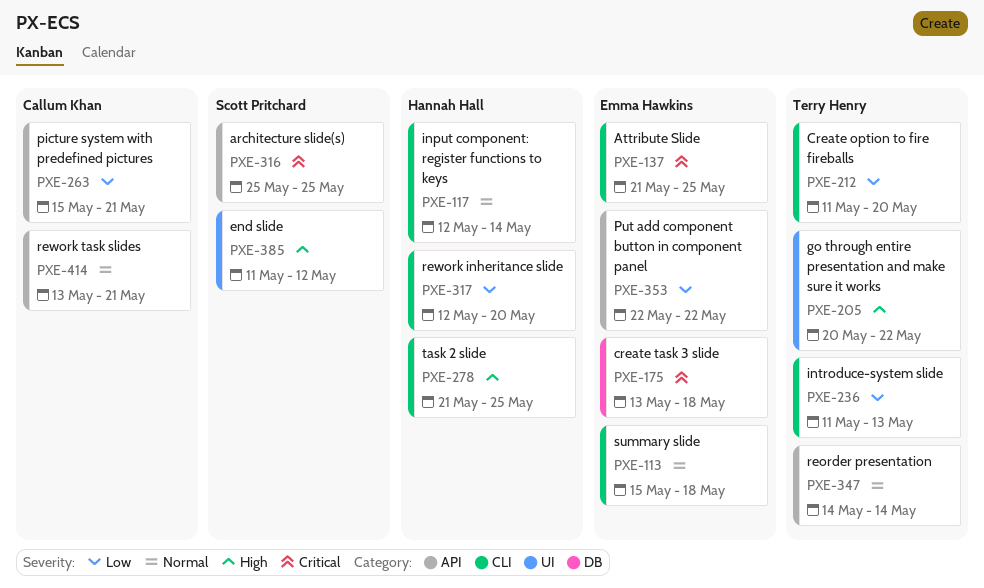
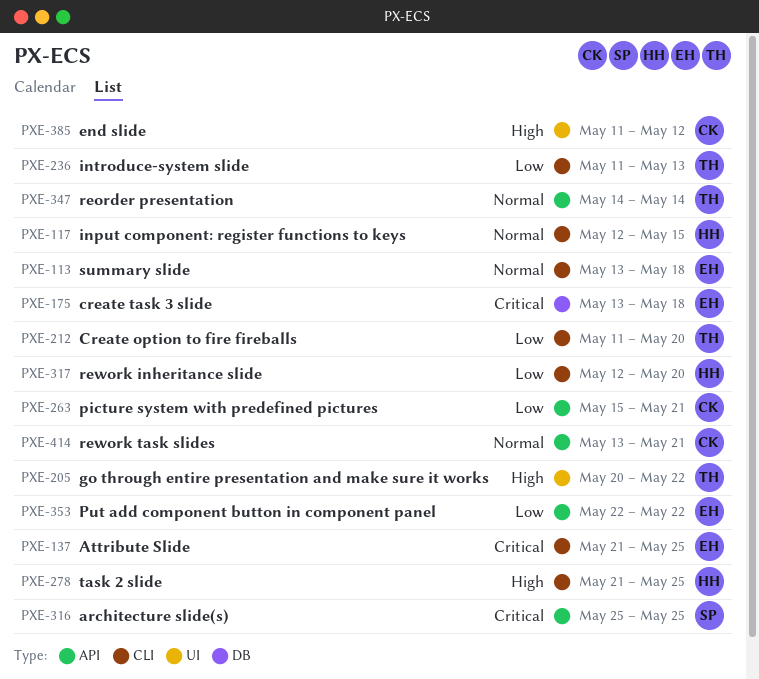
PXE-113, start: May 15 -> May 13
PXE-117, due: May 14 -> May 15
PXE-385, owner: Scott Pritchard -> Callum Khan

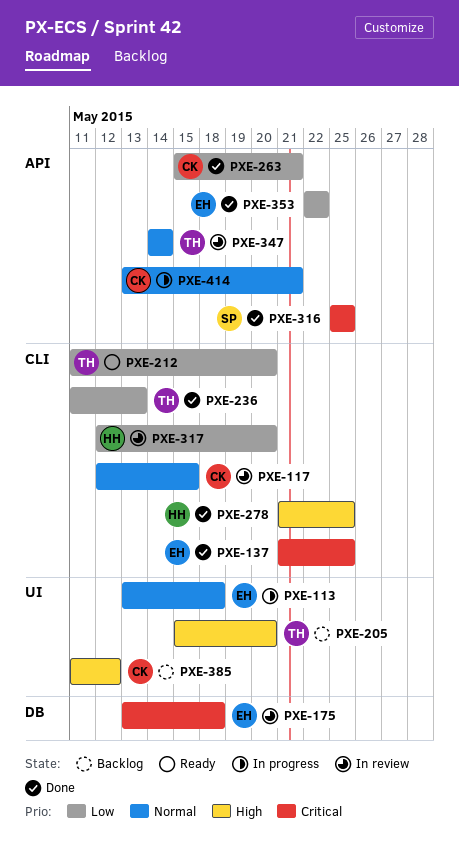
PXE-113, label: CLI -> UI
PXE-117, owner: HH -> CK
PXE-205, start: May 20 -> May 15
PXE-205, due: May 22 -> May 20

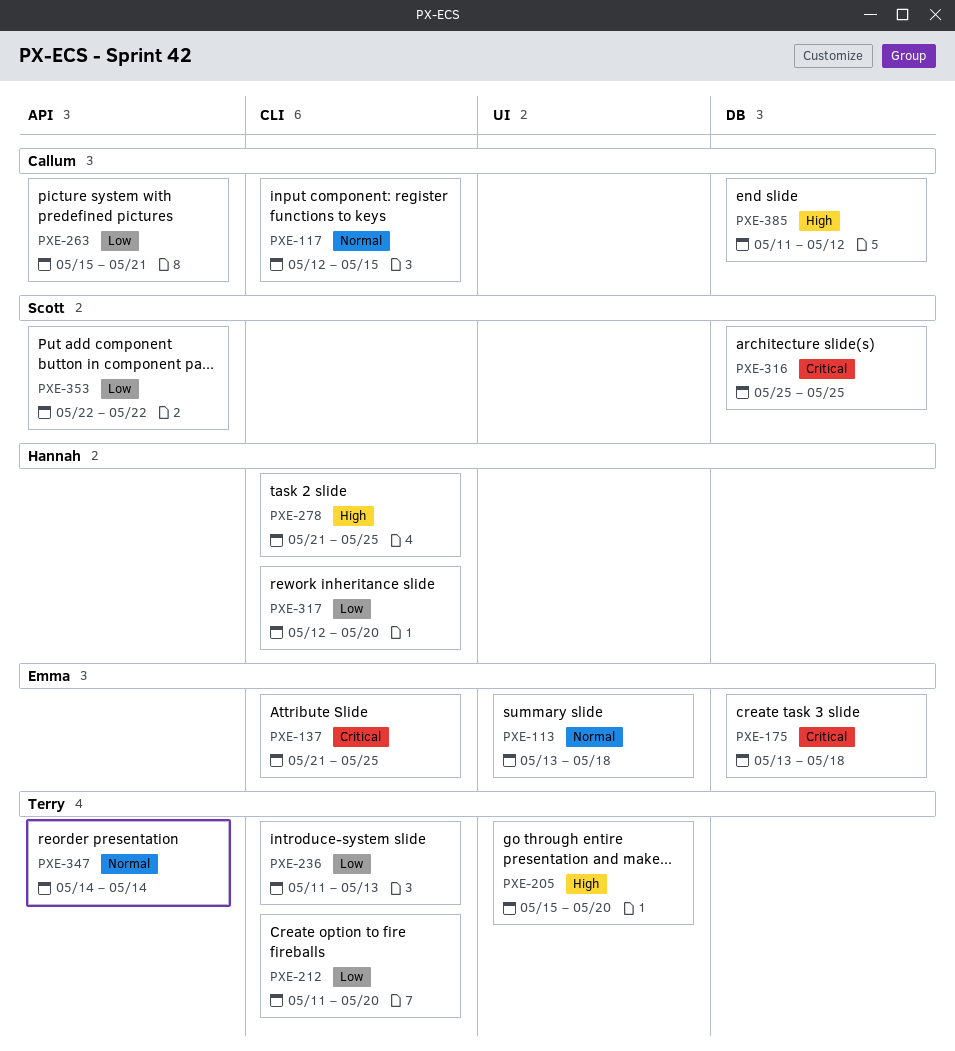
PXE-316, label: API -> DB
PXE-353, owner: Emma -> Scott
PXE-385, label: UI -> DB
PXE-414: present -> none

